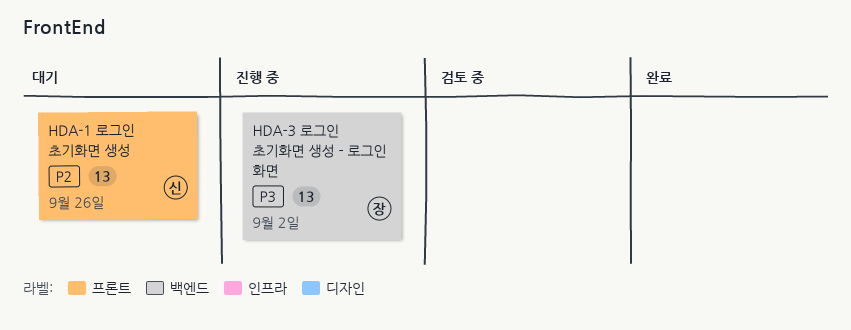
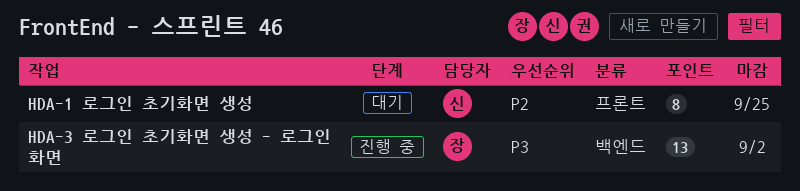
HDA-1 로그인 초기화면 생성, estimate: 13 -> 8
HDA-1 로그인 초기화면 생성, due: Sep 26 -> Sep 25

